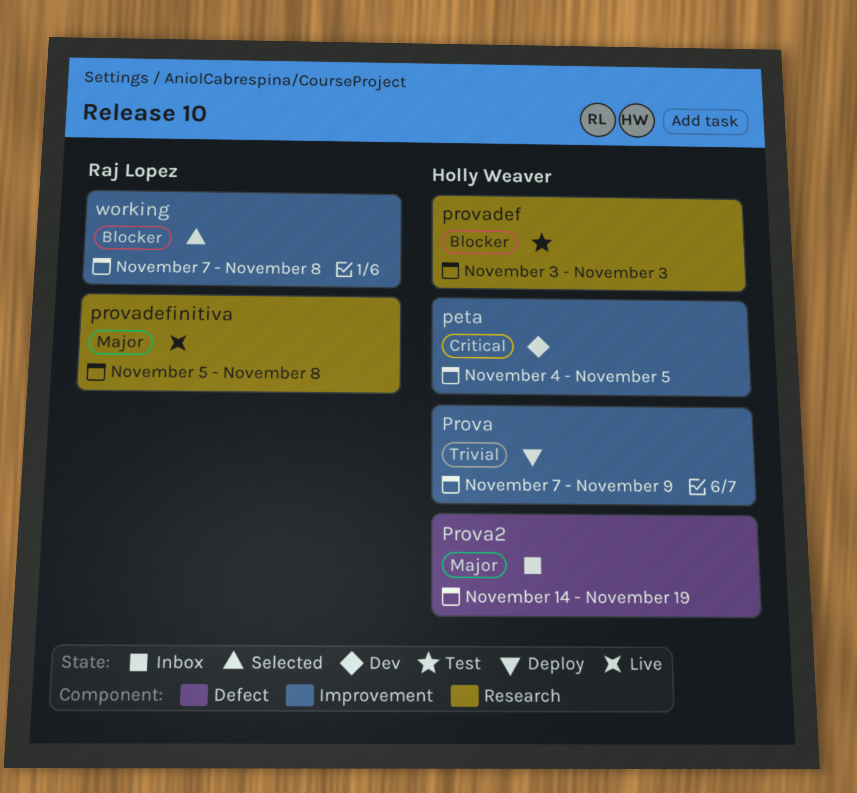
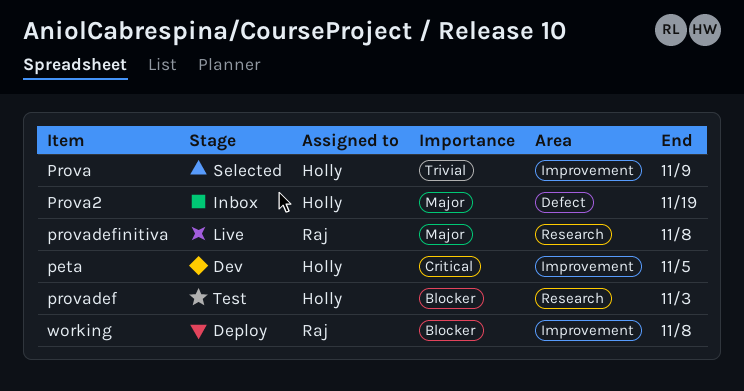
Prova, status: Deploy -> Selected
working, status: Selected -> Deploy

